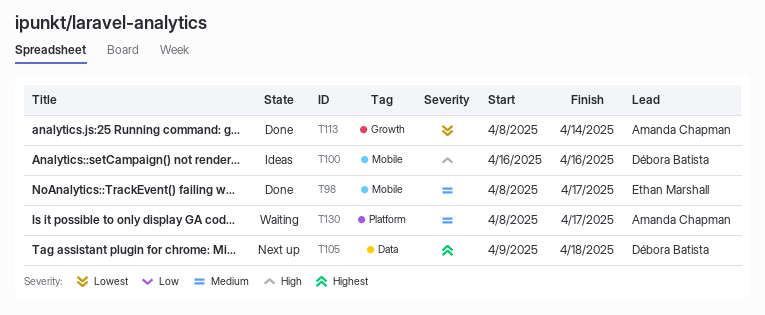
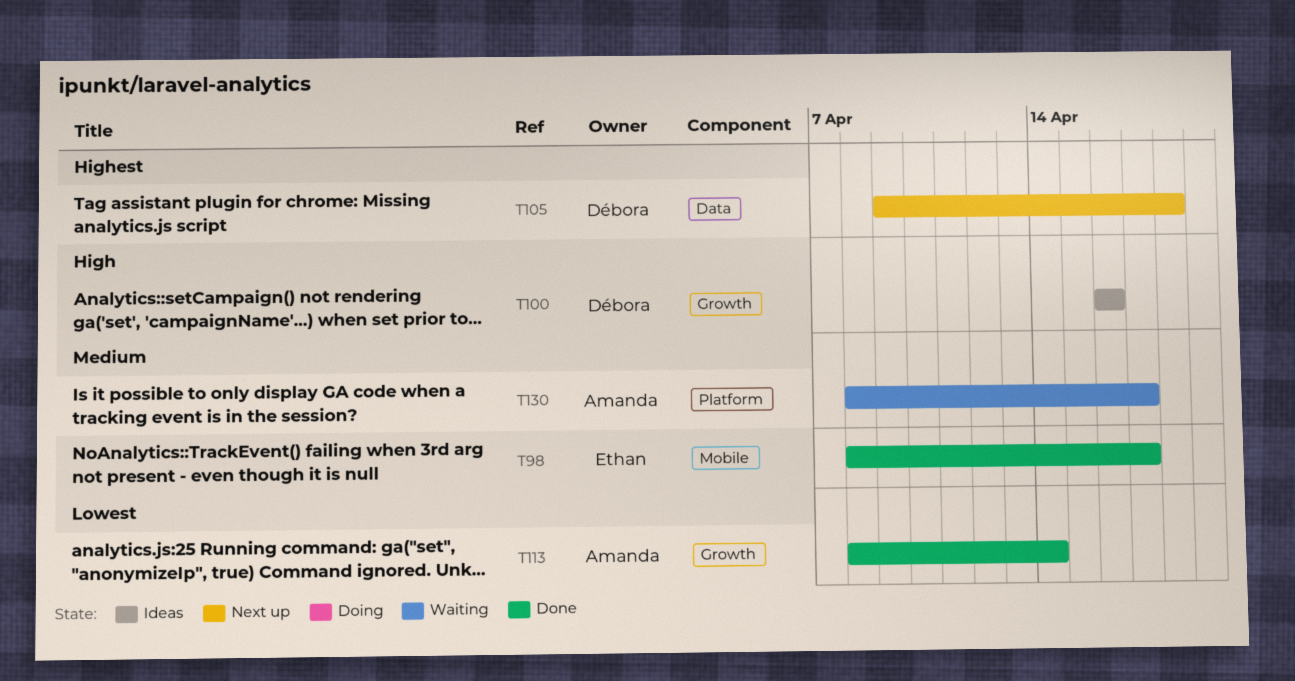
T100, label: Mobile -> Growth

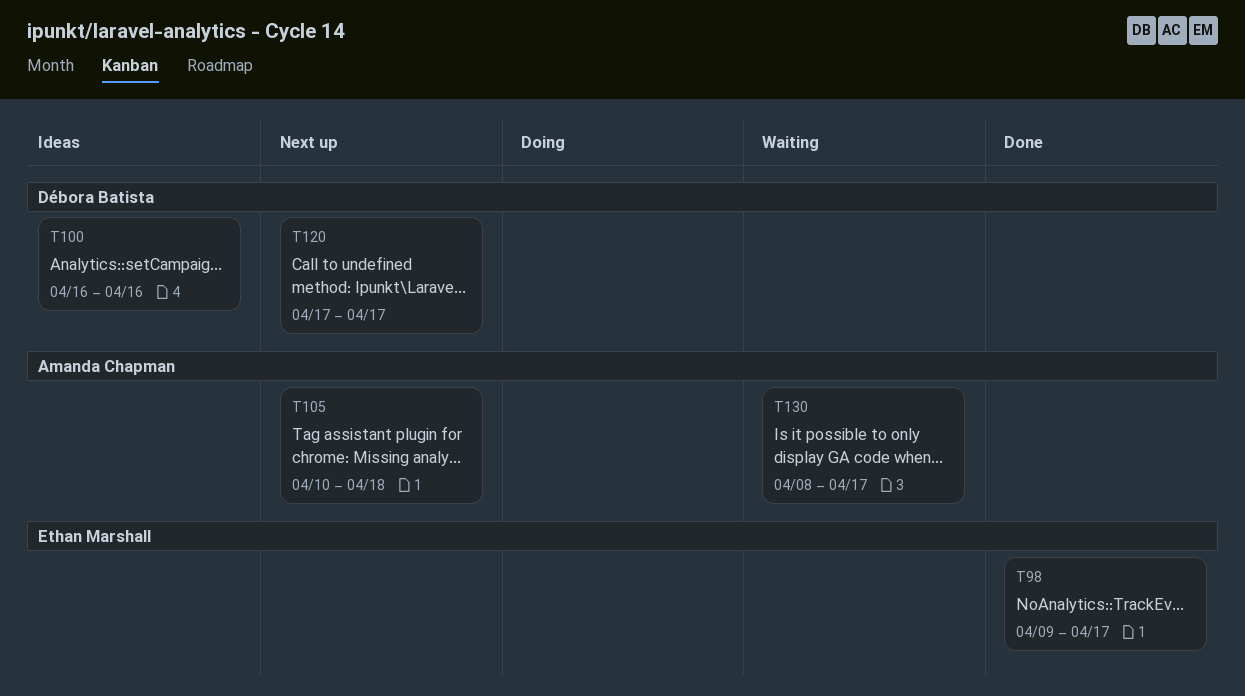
T98, start: Apr 8 -> Apr 9
T105, owner: Débora Batista -> Amanda Chapman
T105, start: Apr 9 -> Apr 10
T113: present -> none
T120: none -> present

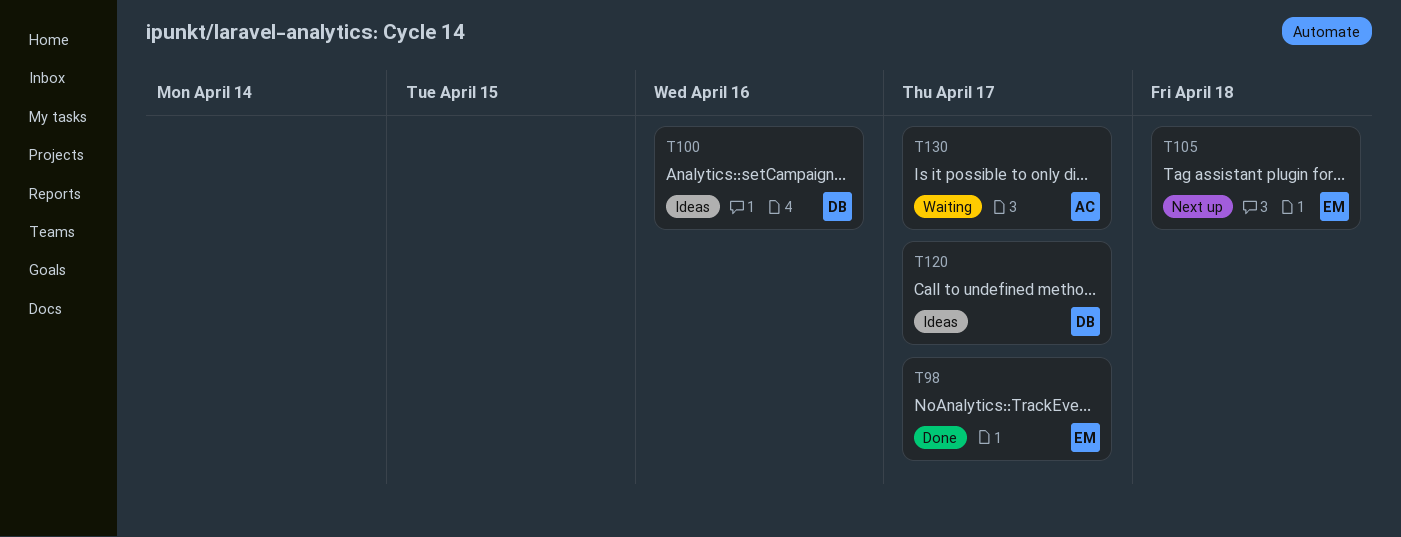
T105, owner: Amanda Chapman -> Ethan Marshall
T120, status: Next up -> Ideas

